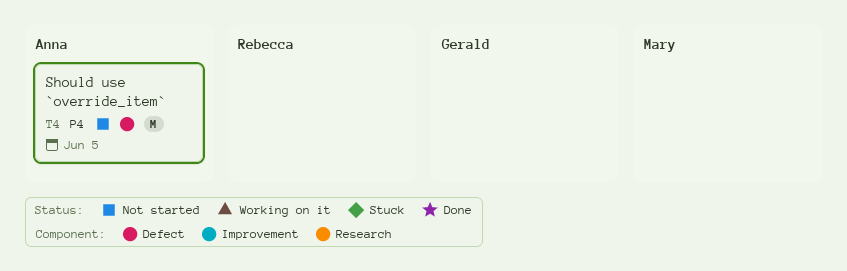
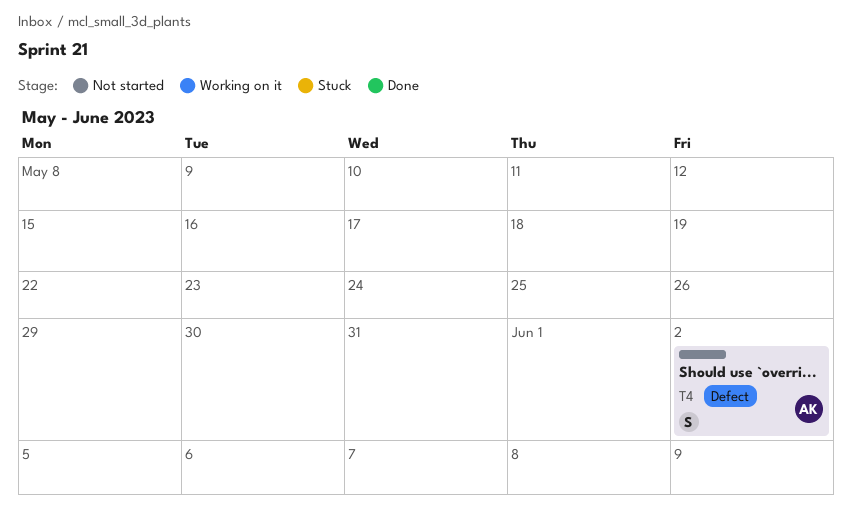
T4, estimate: M -> S
T4, due: Jun 5 -> Jun 2

